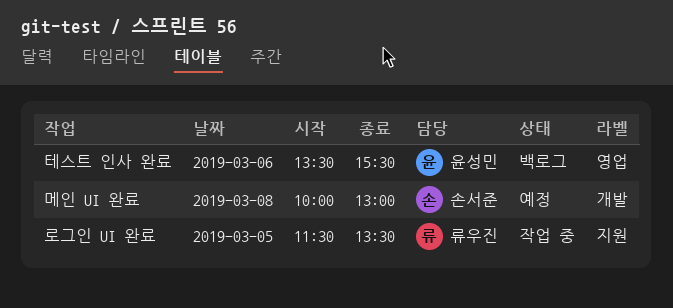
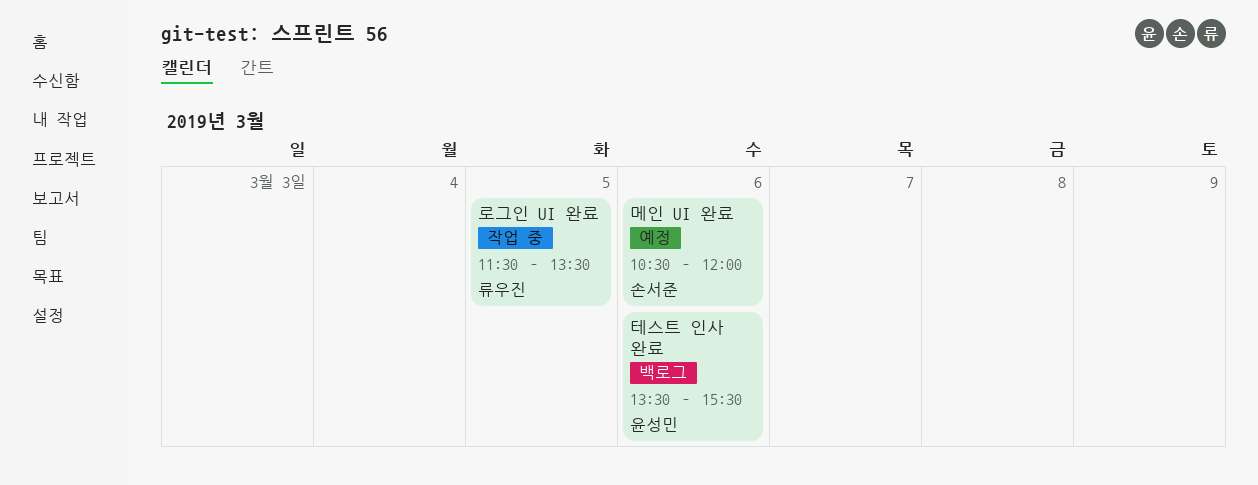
메인 UI 완료, day: Mar 8 -> Mar 6
메인 UI 완료, begins: 10:00 -> 10:30
메인 UI 완료, ends: 13:00 -> 12:00

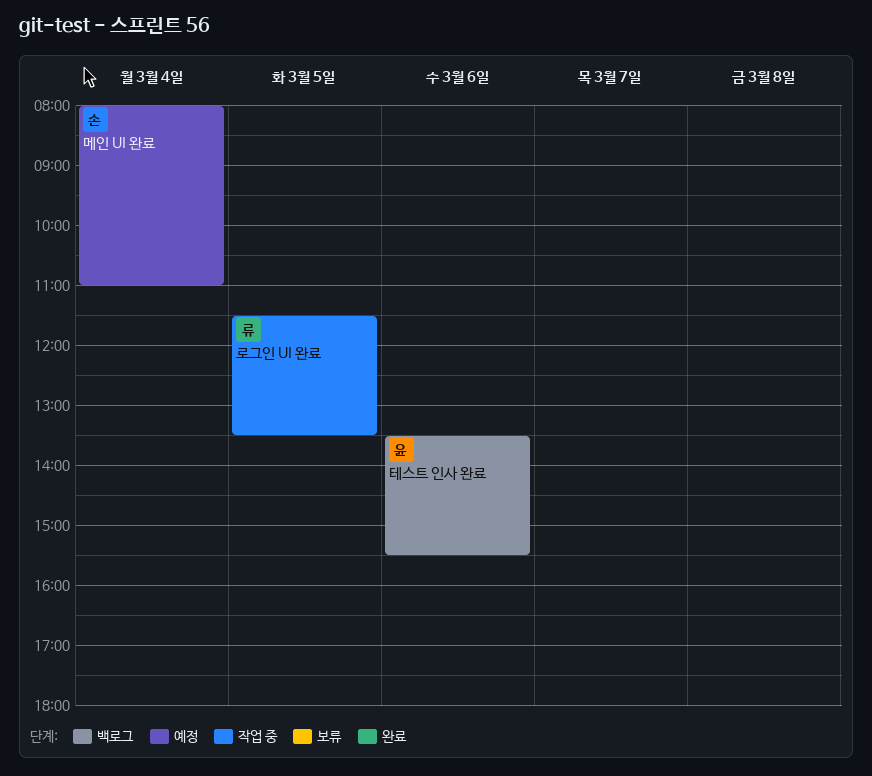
메인 UI 완료, day: Mar 6 -> Mar 4
메인 UI 완료, begins: 10:30 -> 08:00
메인 UI 완료, ends: 12:00 -> 11:00

